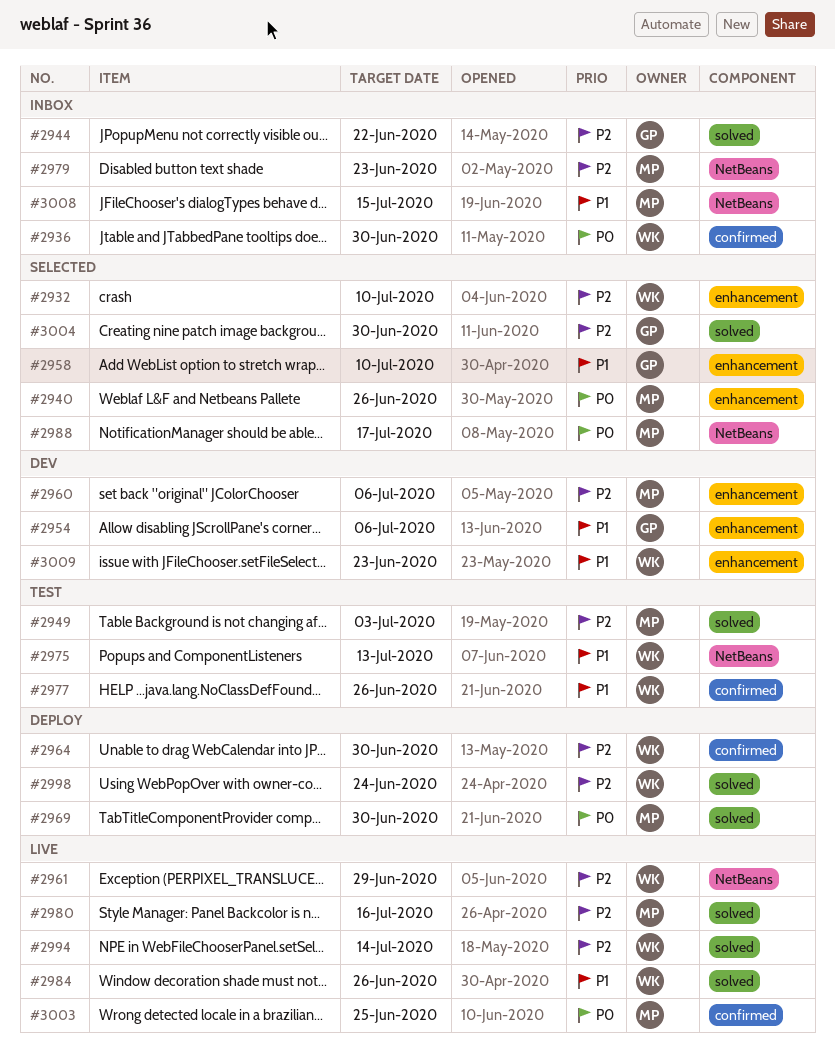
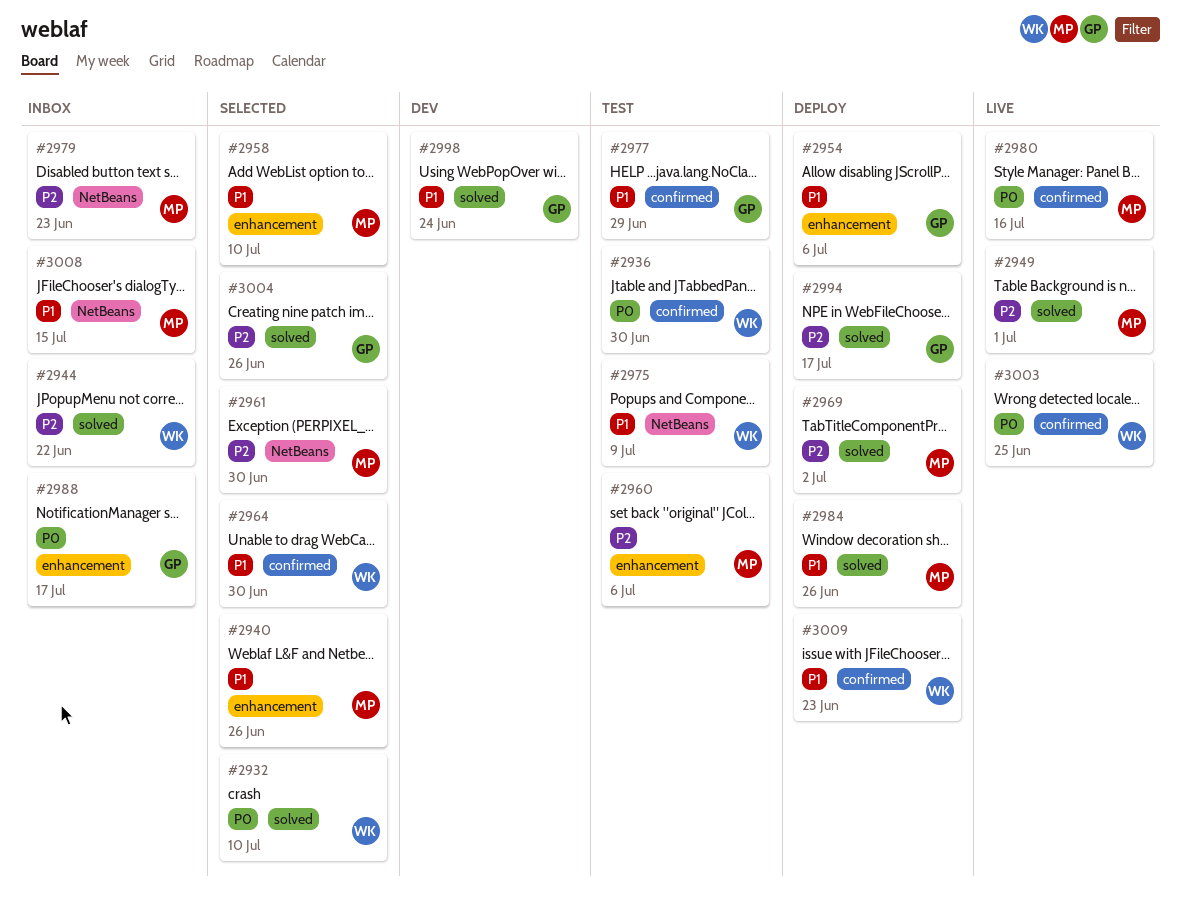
#2932, priority: P2 -> P0
#2932, label: enhancement -> solved
#2936, status: Inbox -> Test
#2940, priority: P0 -> P1
#2944, owner: GP -> WK
#2949, status: Test -> Live
#2949, due: Jul 3 -> Jul 1
#2954, status: Dev -> Deploy
#2958, owner: GP -> MP
#2960, status: Dev -> Test
#2961, status: Live -> Selected
#2961, owner: WK -> MP
#2961, due: Jun 29 -> Jun 30
#2964, status: Deploy -> Selected
#2964, priority: P2 -> P1
#2969, priority: P0 -> P2
#2969, due: Jun 30 -> Jul 2
#2975, due: Jul 13 -> Jul 9
#2977, owner: WK -> GP
#2977, due: Jun 26 -> Jun 29
#2980, priority: P2 -> P0
#2980, label: solved -> confirmed
#2984, status: Live -> Deploy
#2984, owner: WK -> MP
#2988, status: Selected -> Inbox
#2988, owner: MP -> GP
#2988, label: NetBeans -> enhancement
#2994, status: Live -> Deploy
#2994, owner: WK -> GP
#2994, due: Jul 14 -> Jul 17
#2998, status: Deploy -> Dev
#2998, owner: WK -> GP
#2998, priority: P2 -> P1
#3003, owner: MP -> WK
#3004, due: Jun 30 -> Jun 26
#3009, status: Dev -> Deploy
#3009, label: enhancement -> confirmed

